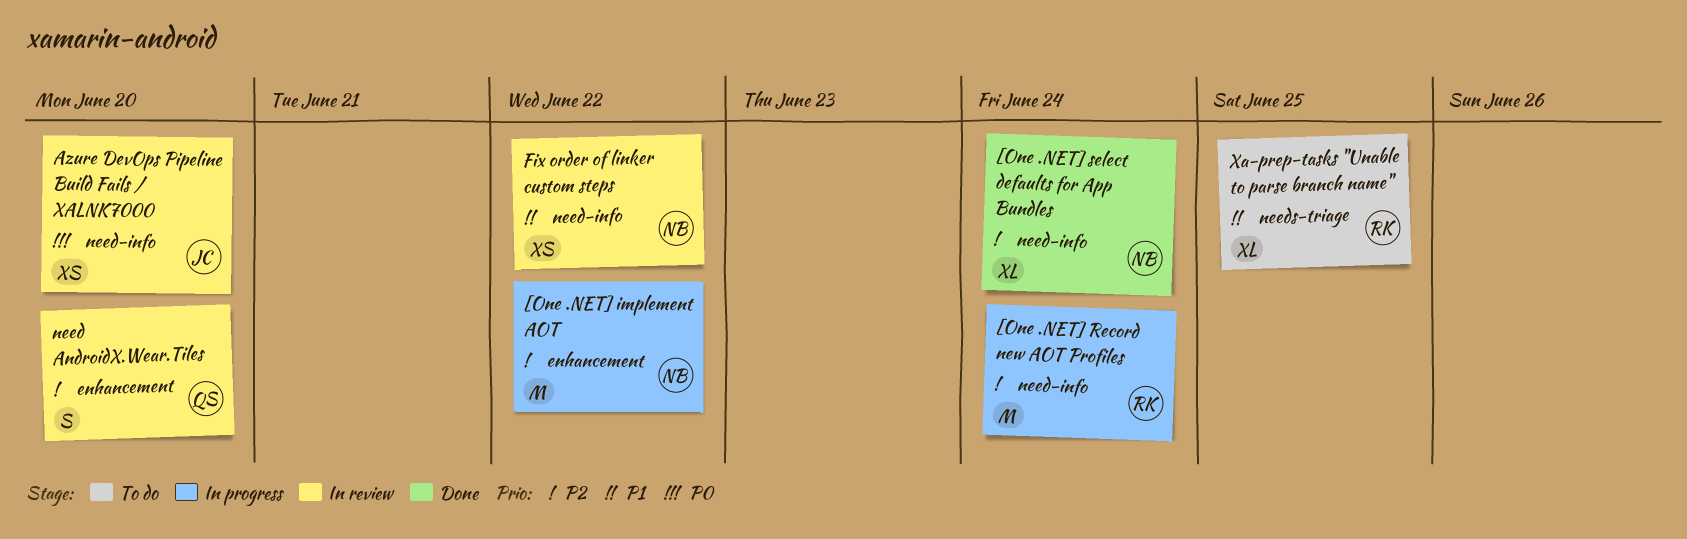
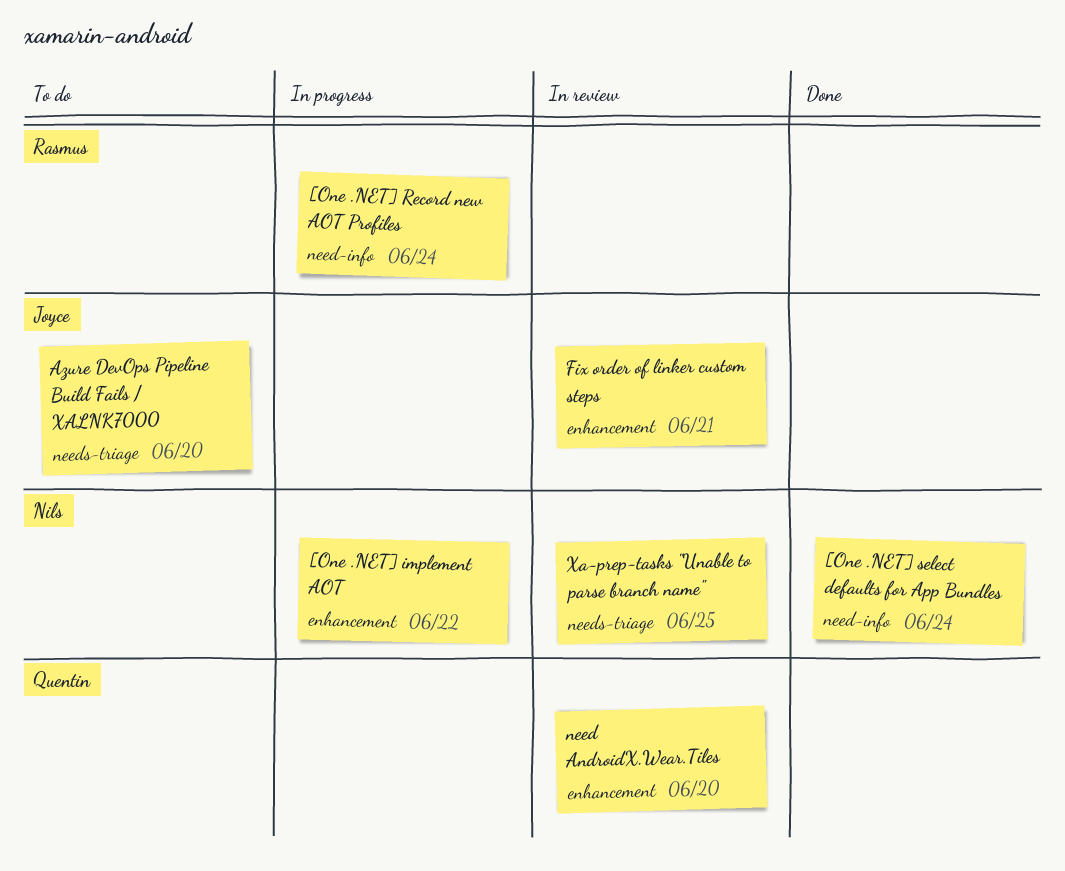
Azure DevOps Pipeline Build Fails / XALNK7000, status: In review -> To do
Azure DevOps Pipeline Build Fails / XALNK7000, label: need-info -> needs-triage
Fix order of linker custom steps, owner: Nils -> Joyce
Fix order of linker custom steps, label: need-info -> enhancement
Fix order of linker custom steps, due: Jun 22 -> Jun 21
Xa-prep-tasks "Unable to parse branch name", status: To do -> In review
Xa-prep-tasks "Unable to parse branch name", owner: Rasmus -> Nils

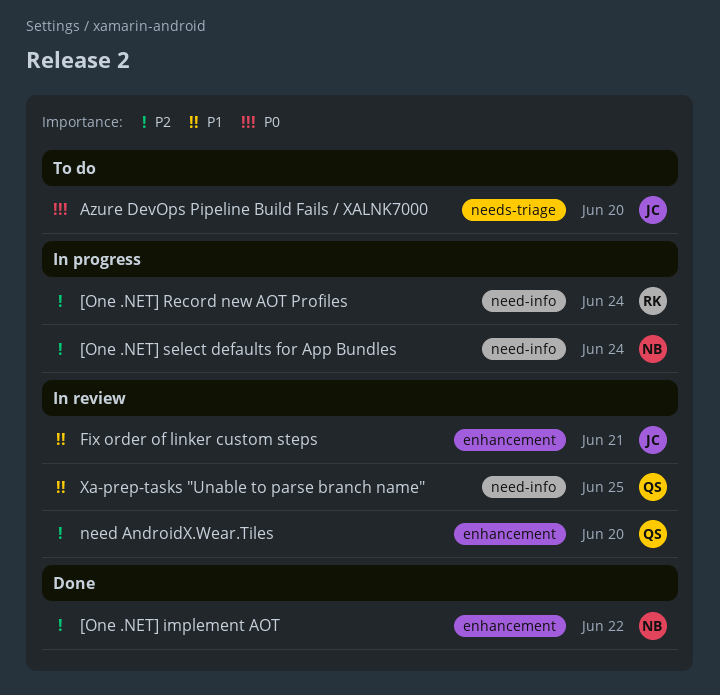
[One .NET] implement AOT, status: In progress -> Done
[One .NET] select defaults for App Bundles, status: Done -> In progress
Xa-prep-tasks "Unable to parse branch name", owner: Nils -> Quentin
Xa-prep-tasks "Unable to parse branch name", label: needs-triage -> need-info

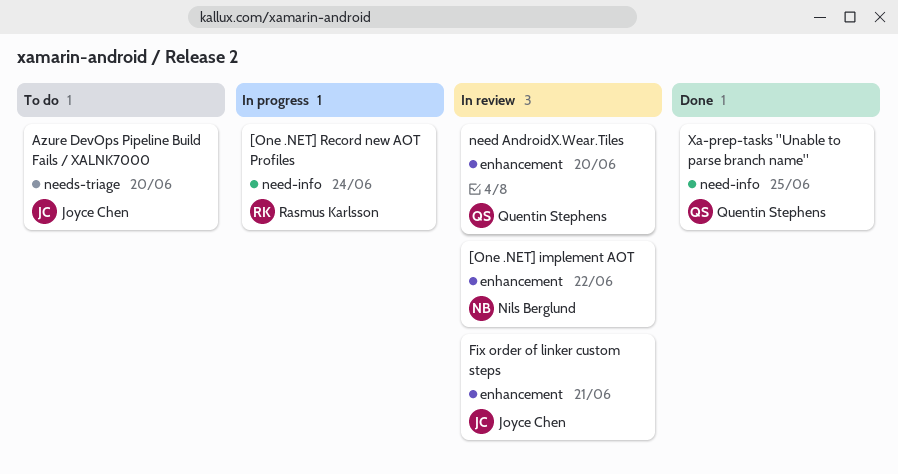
[One .NET] implement AOT, status: Done -> In review
[One .NET] select defaults for App Bundles: present -> none
Xa-prep-tasks "Unable to parse branch name", status: In review -> Done

